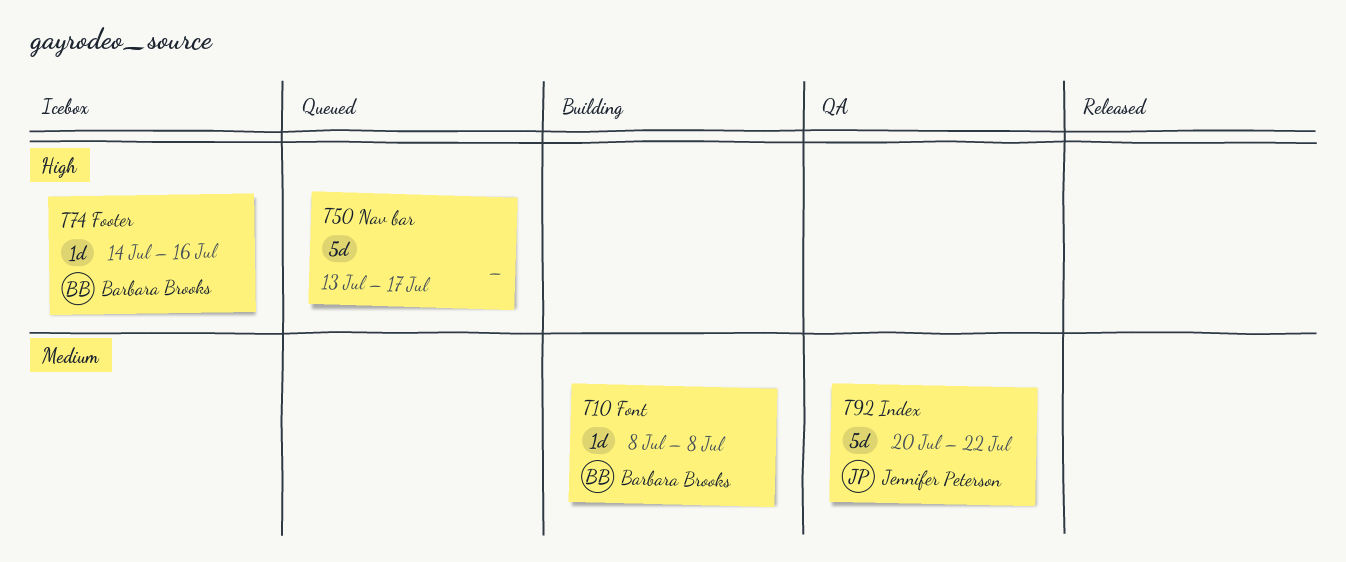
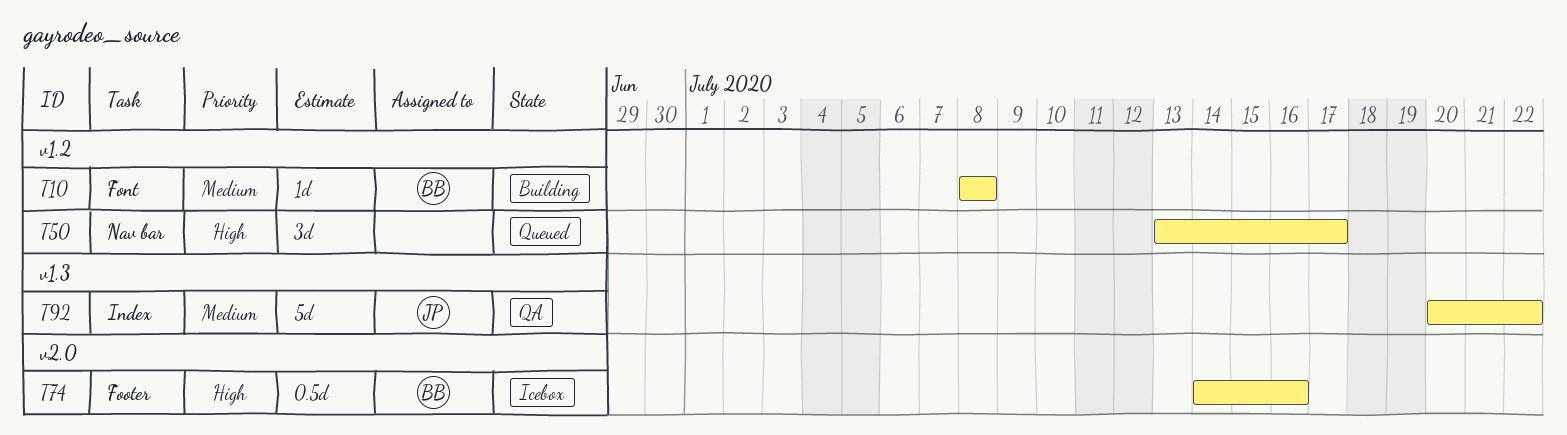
T50, estimate: 5d -> 3d
T74, estimate: 1d -> 0.5d

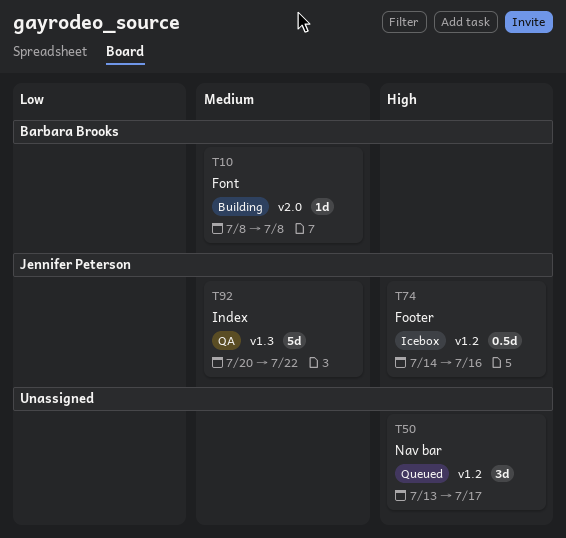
T10, label: v1.2 -> v2.0
T74, owner: Barbara Brooks -> Jennifer Peterson
T74, label: v2.0 -> v1.2

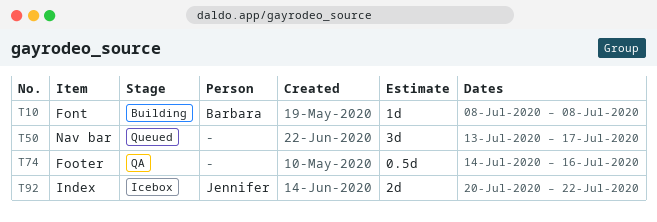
T74, status: Icebox -> QA
T74, owner: Jennifer Peterson -> none
T92, status: QA -> Icebox
T92, estimate: 5d -> 2d

